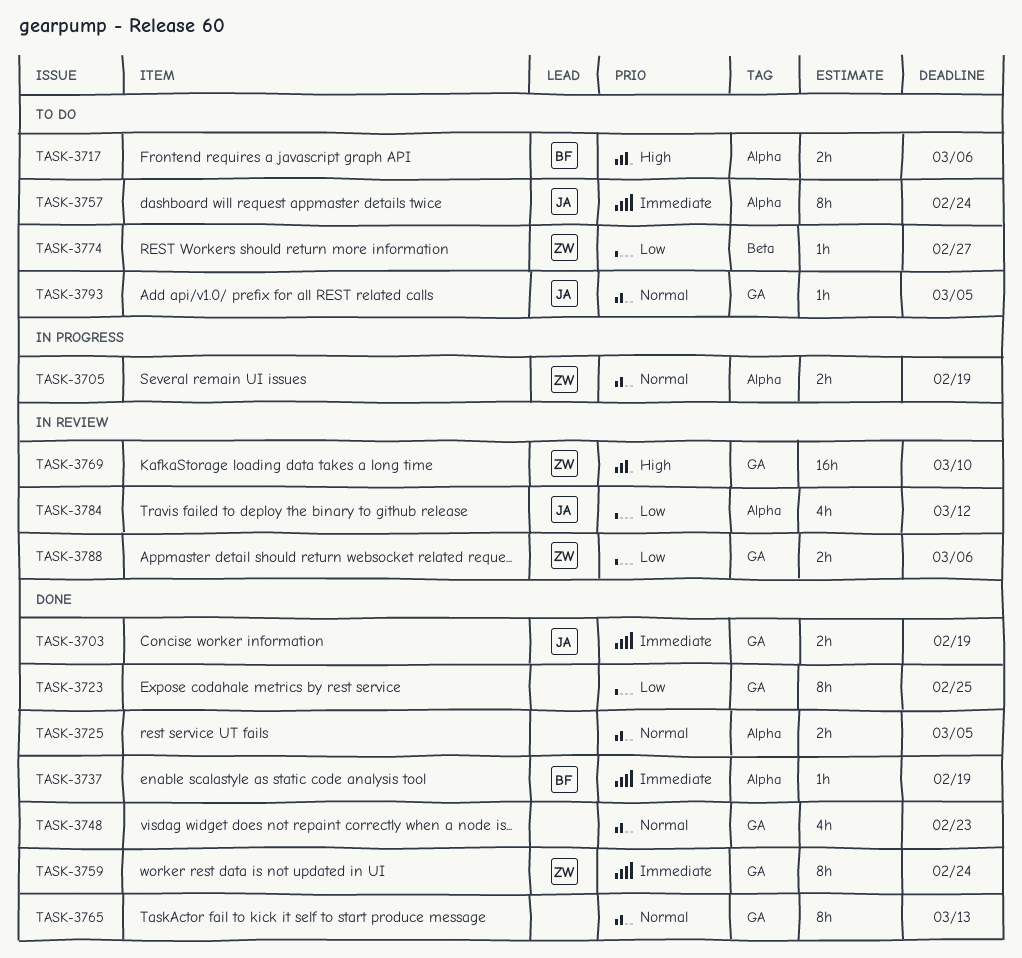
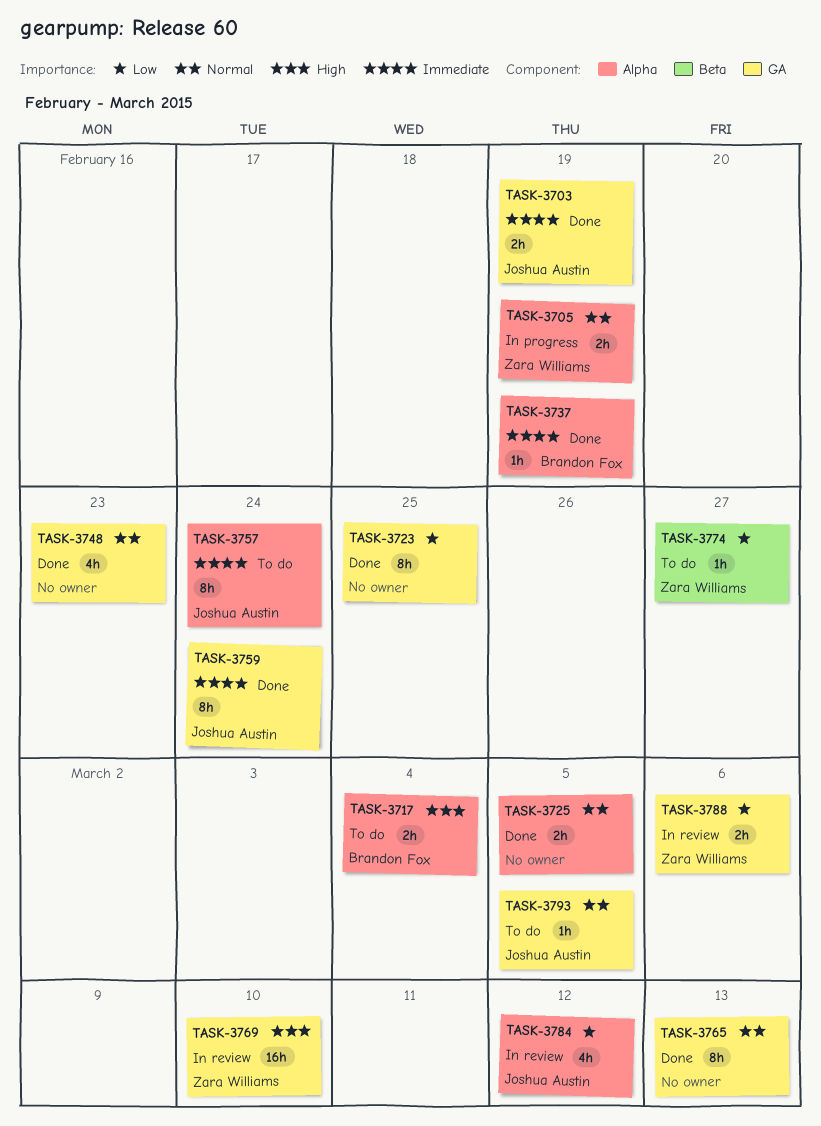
TASK-3717, due: Mar 6 -> Mar 4
TASK-3759, owner: Zara Williams -> Joshua Austin

